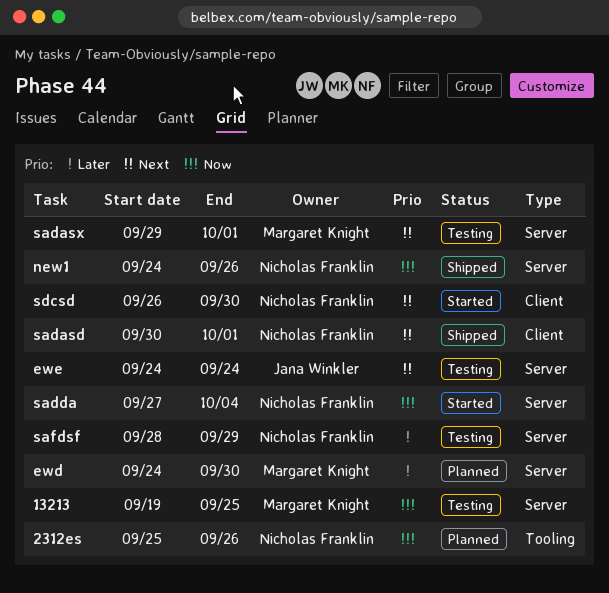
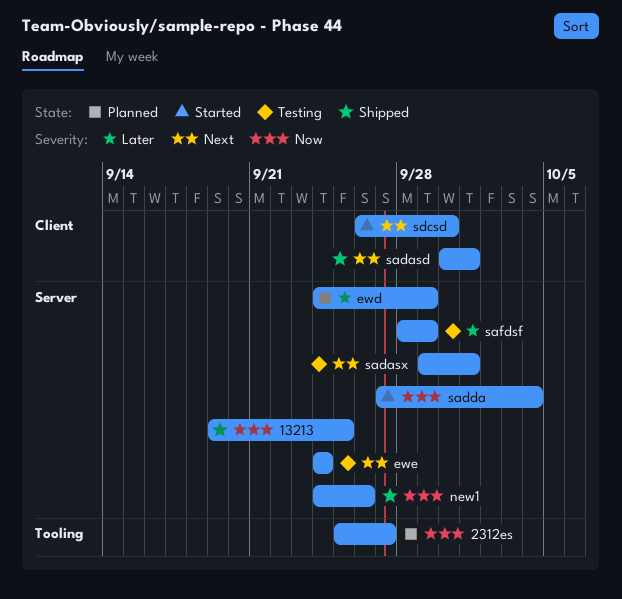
13213, status: Testing -> Shipped
2312es, due: Sep 26 -> Sep 27
ewd, due: Sep 30 -> Sep 29

